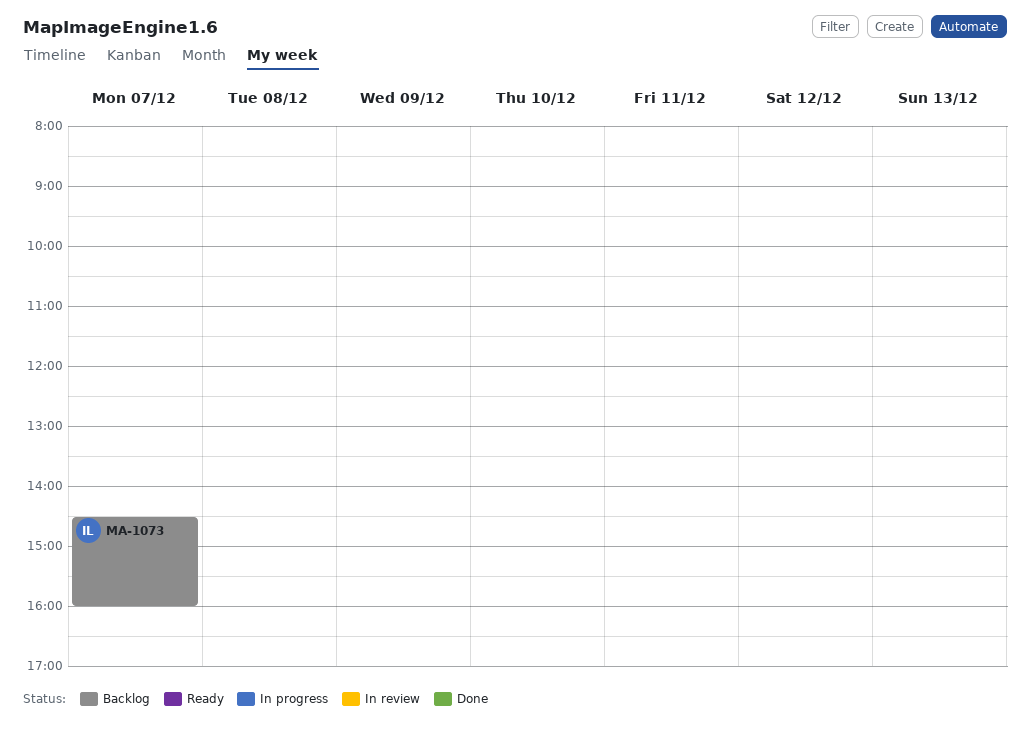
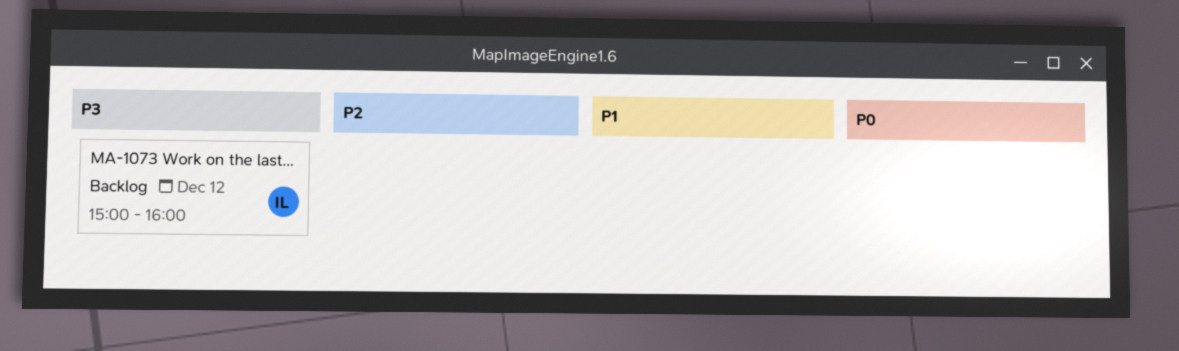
MA-1073, day: Dec 7 -> Dec 12
MA-1073, begins: 14:30 -> 15:00

